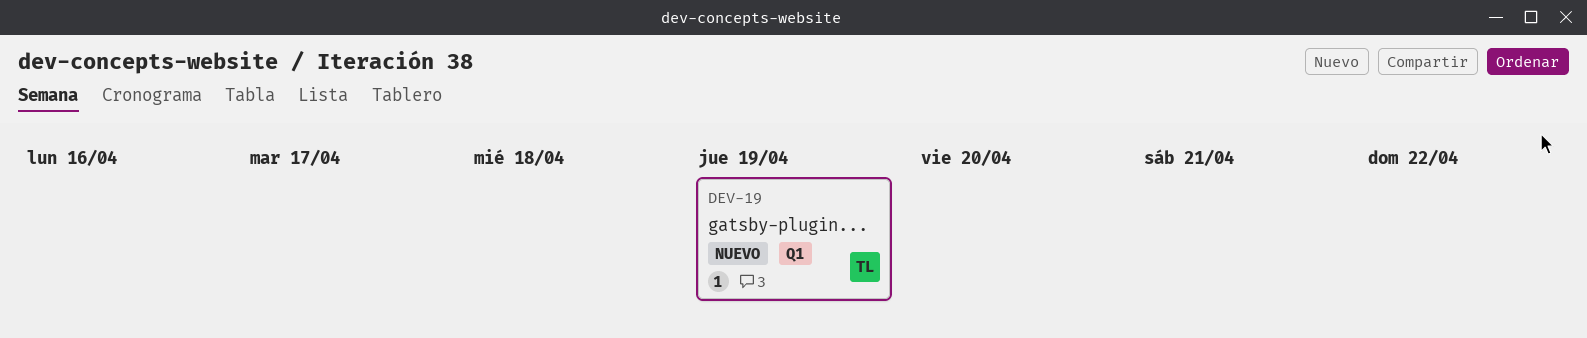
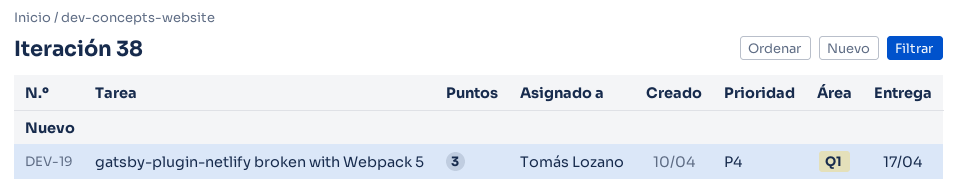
DEV-19, estimate: 1 -> 3
DEV-19, due: Apr 19 -> Apr 17

